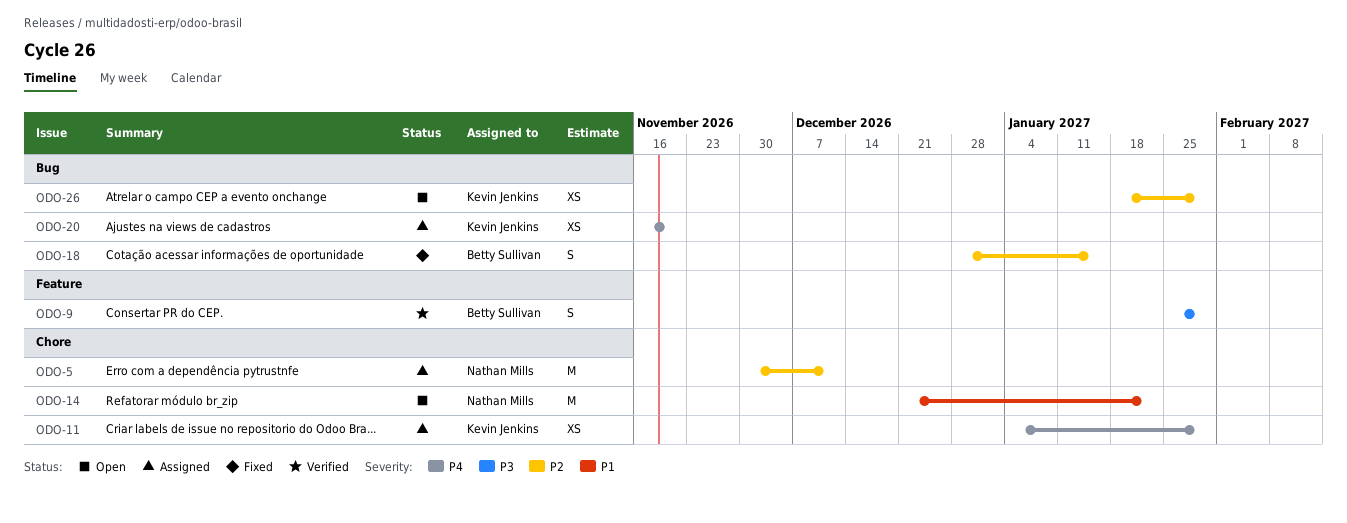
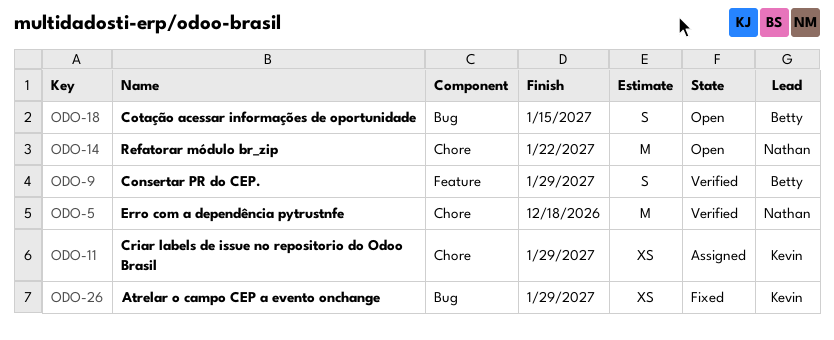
ODO-5, status: Assigned -> Verified
ODO-5, due: Dec 11 -> Dec 18
ODO-18, status: Fixed -> Open
ODO-20: present -> none
ODO-26, status: Open -> Fixed

